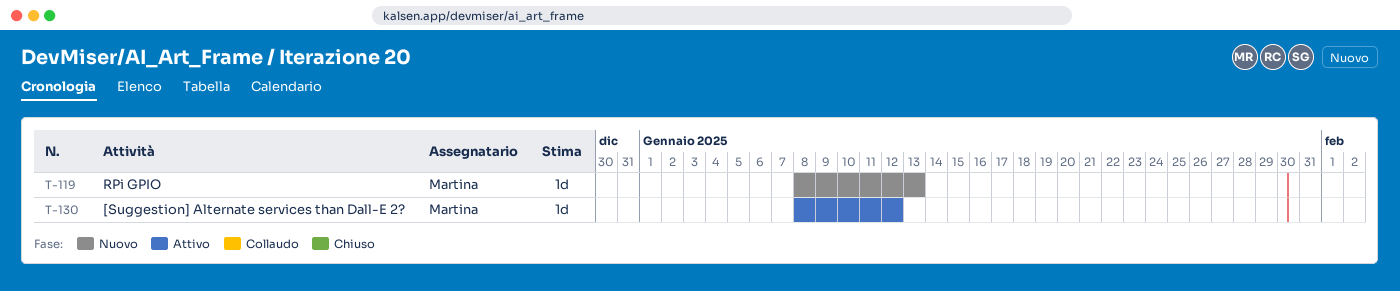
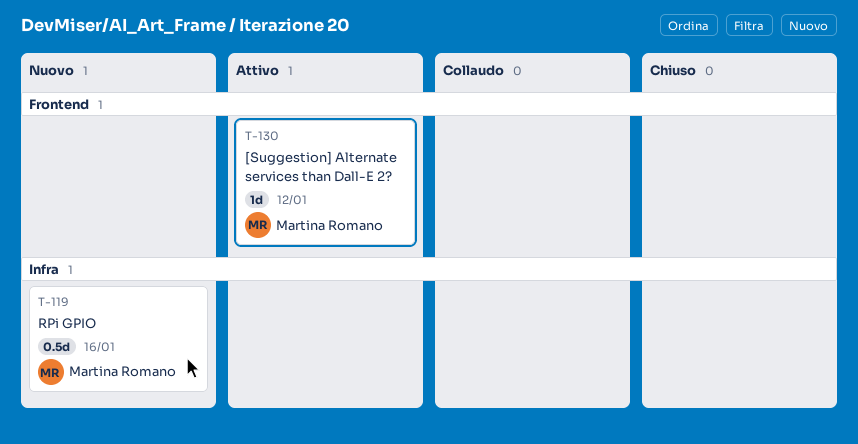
T-119, estimate: 1d -> 0.5d
T-119, due: Jan 13 -> Jan 16

